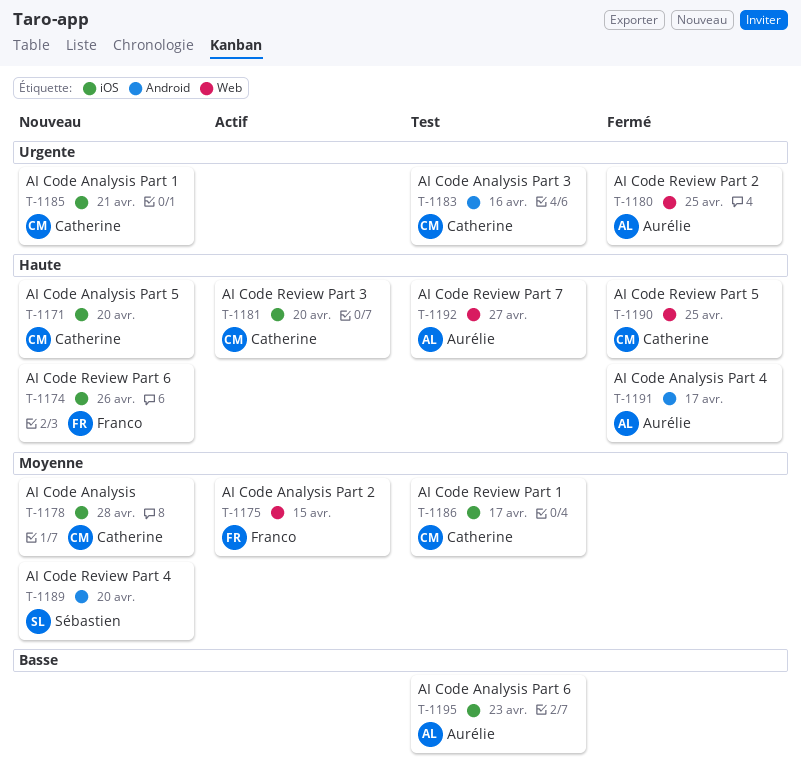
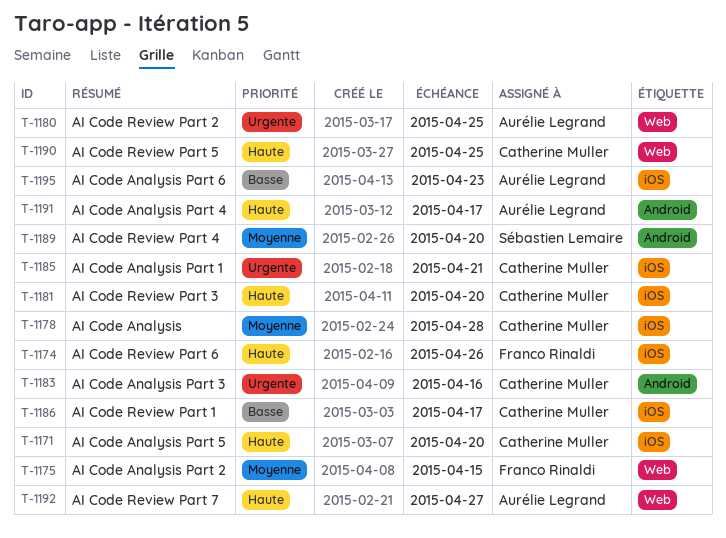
T-1186, priority: Moyenne -> Basse

